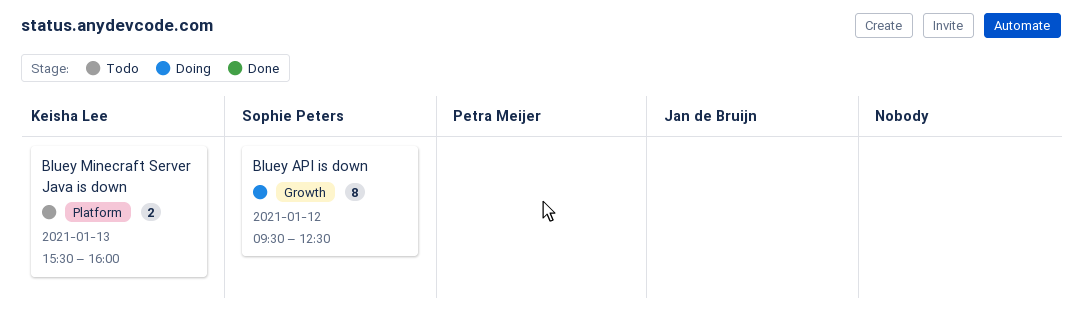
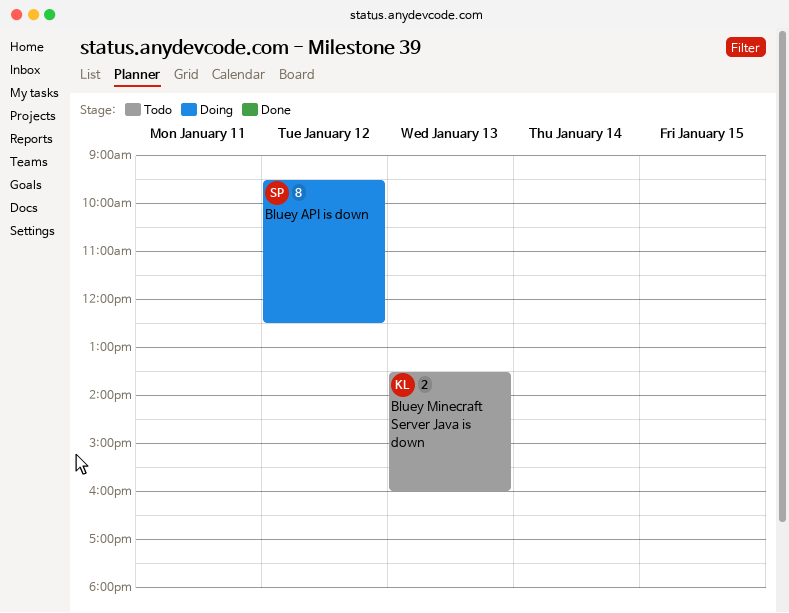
Bluey Minecraft Server Java is down, begins: 15:30 -> 13:30

